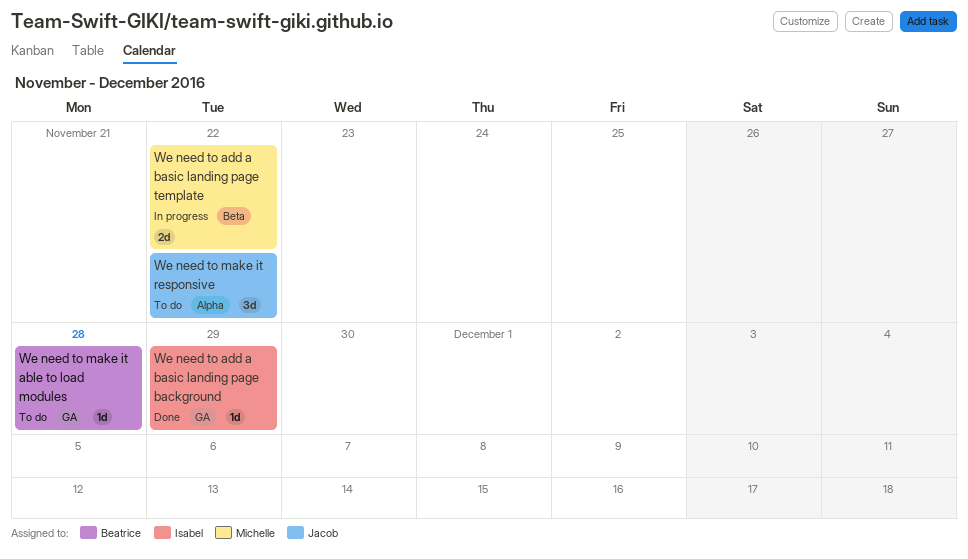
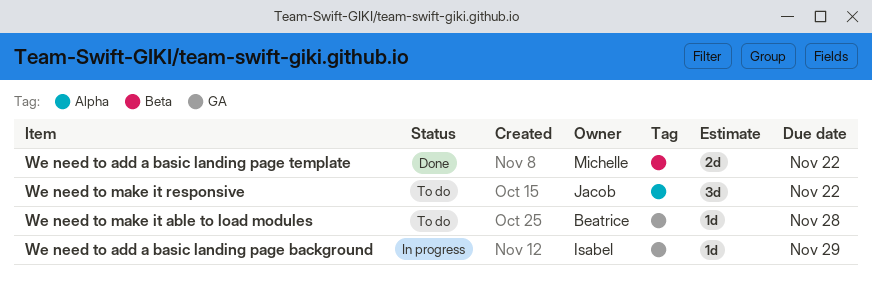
We need to add a basic landing page background, status: Done -> In progress
We need to add a basic landing page template, status: In progress -> Done

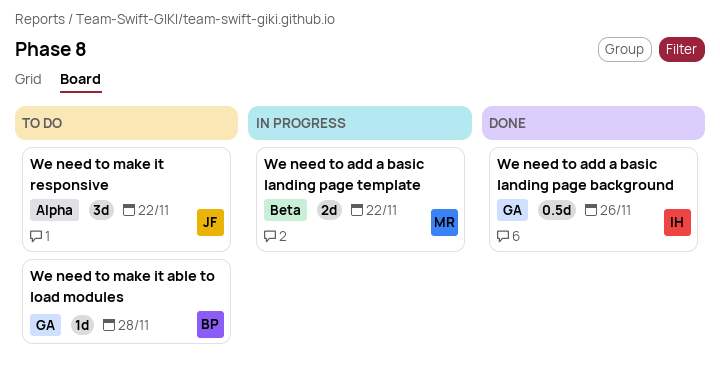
We need to add a basic landing page background, status: In progress -> Done
We need to add a basic landing page background, estimate: 1d -> 0.5d
We need to add a basic landing page background, due: Nov 29 -> Nov 26
We need to add a basic landing page template, status: Done -> In progress

